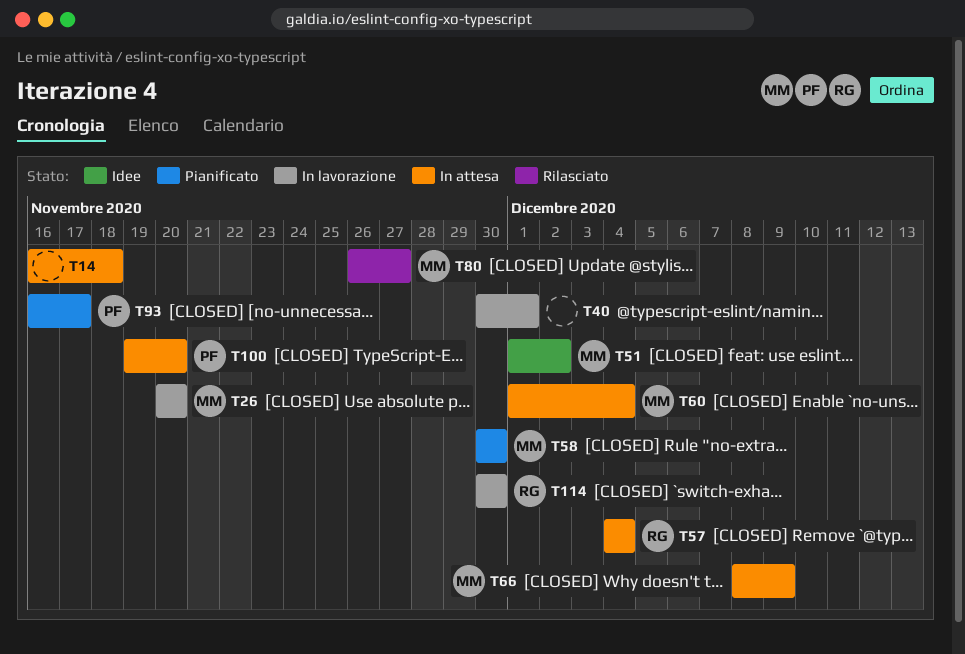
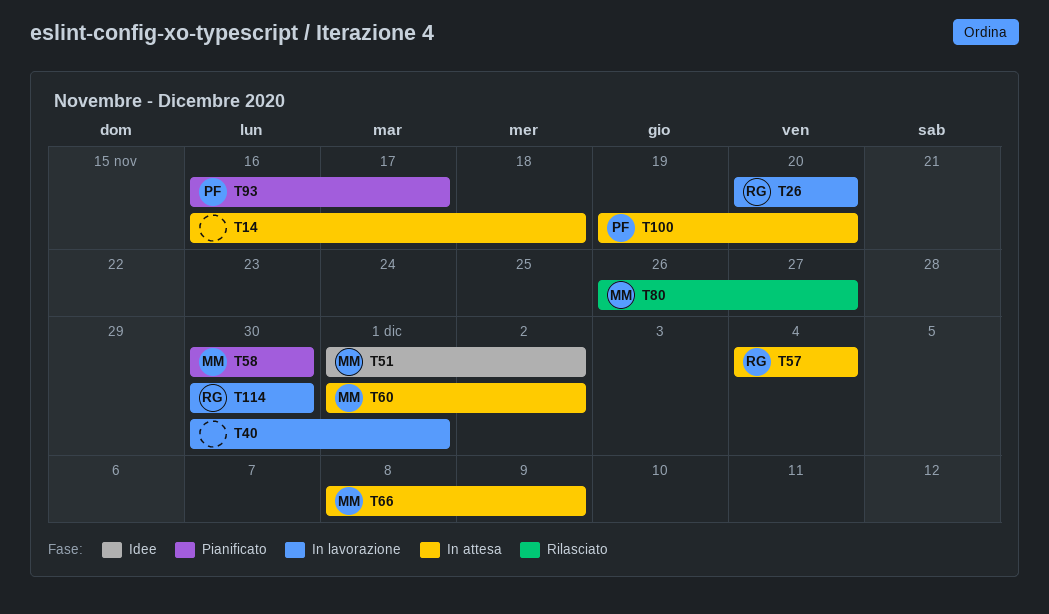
T26, owner: MM -> RG
T60, due: Dec 4 -> Dec 2

